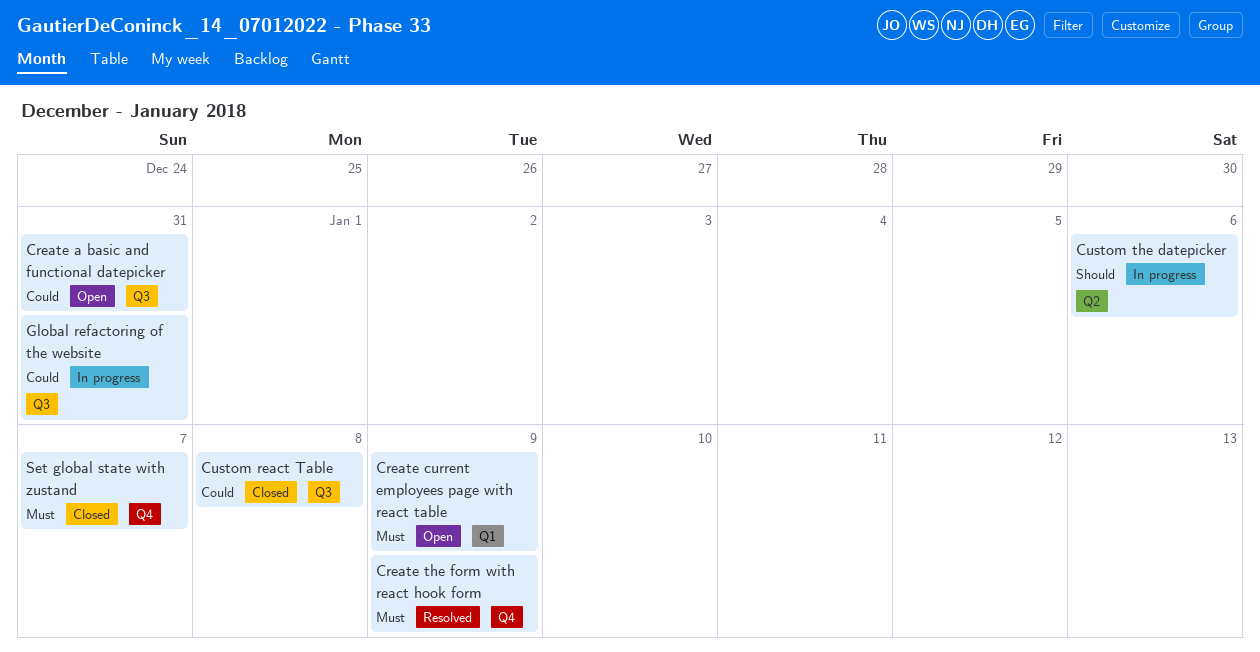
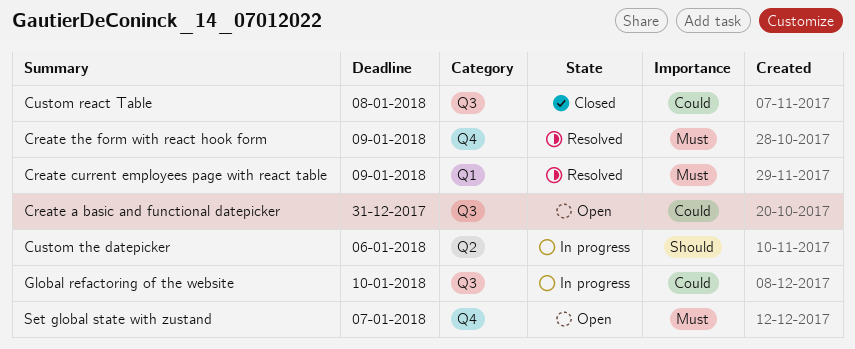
Create current employees page with react table, status: Open -> Resolved
Global refactoring of the website, due: Dec 31 -> Jan 10
Set global state with zustand, status: Closed -> Open

